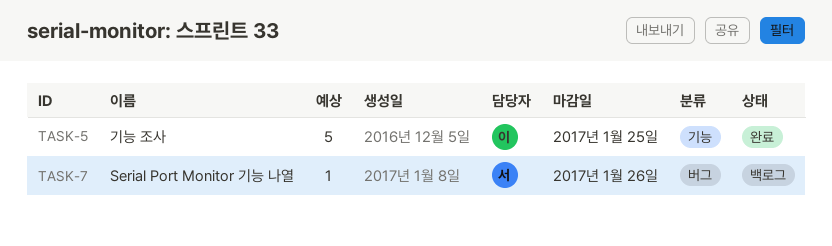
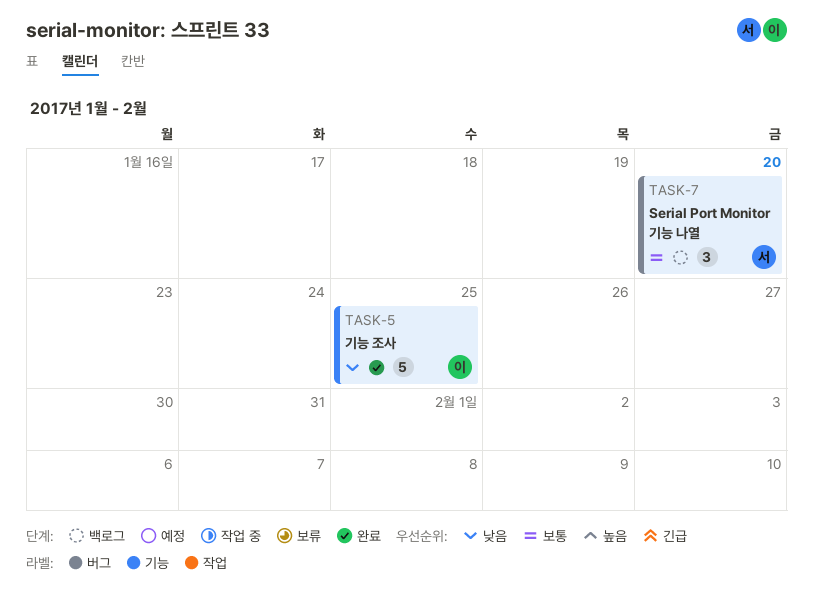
TASK-7, estimate: 1 -> 3
TASK-7, due: Jan 26 -> Jan 20

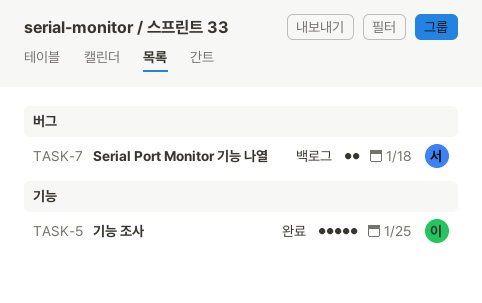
TASK-7, estimate: 3 -> 2
TASK-7, due: Jan 20 -> Jan 18

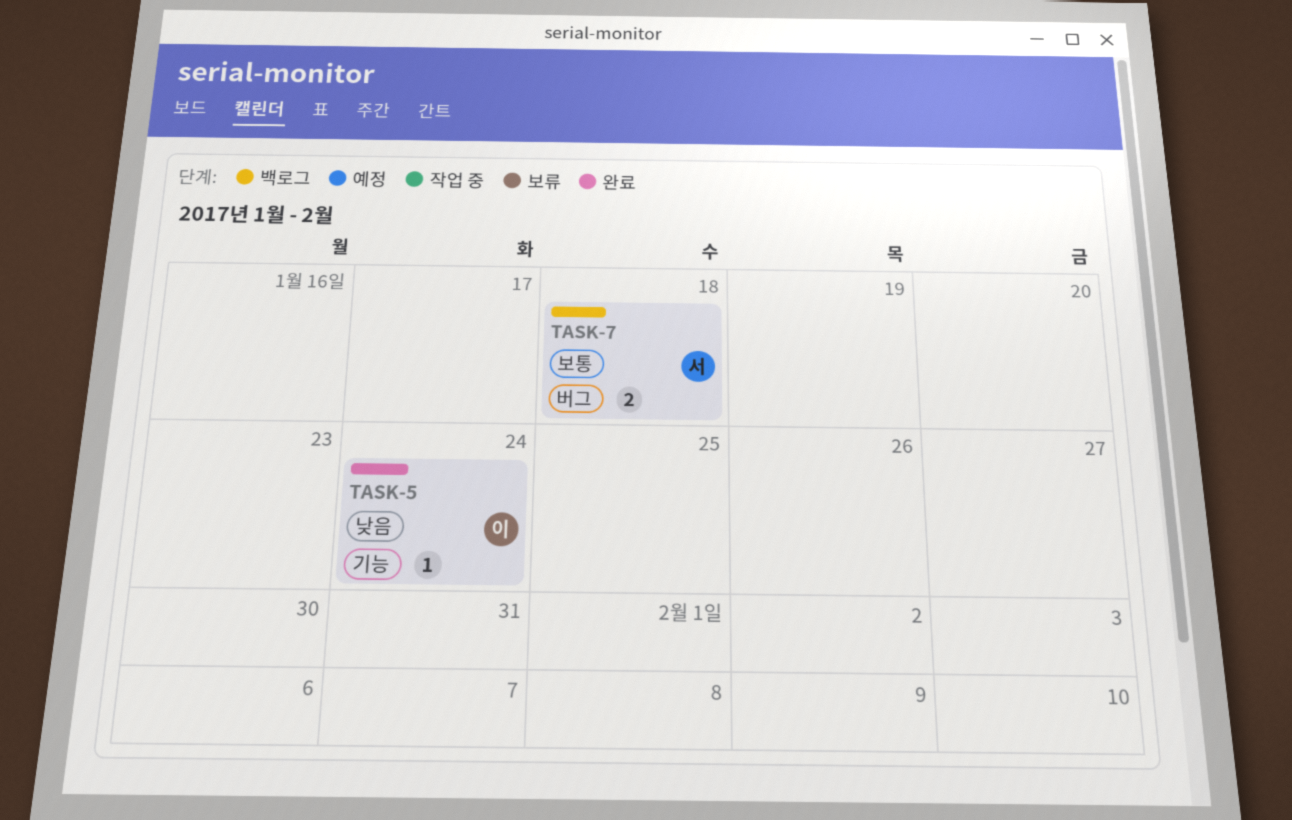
TASK-5, estimate: 5 -> 1
TASK-5, due: Jan 25 -> Jan 24

